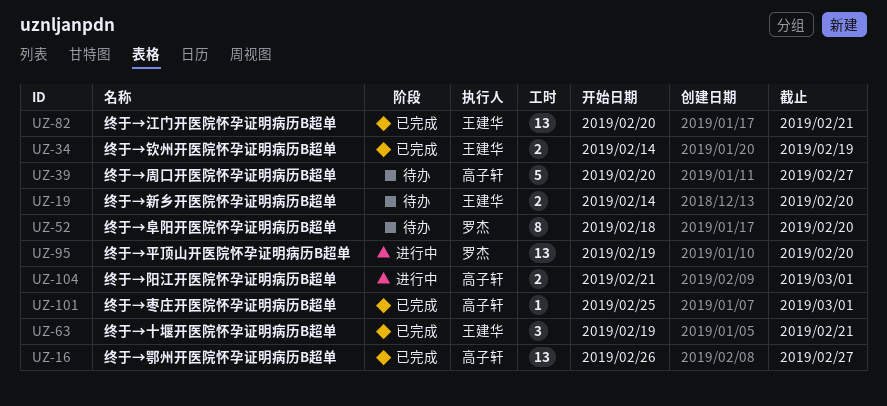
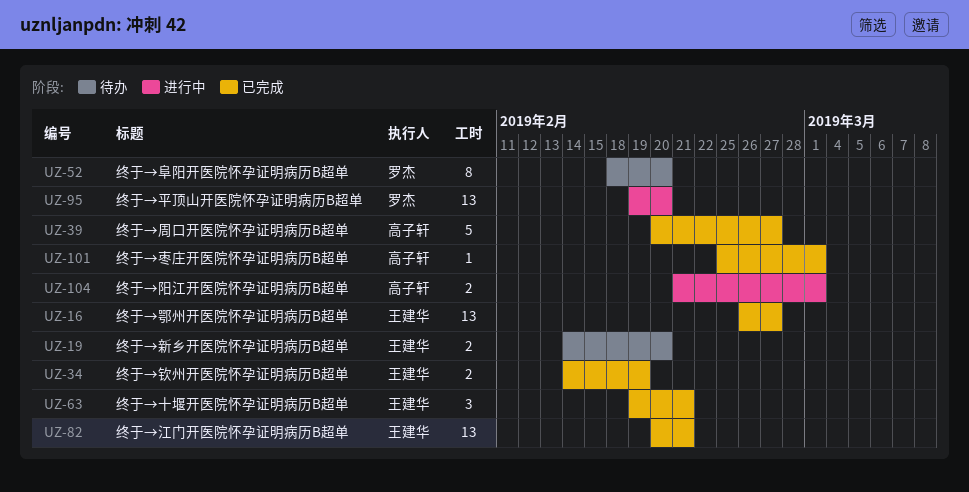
UZ-16, owner: 高子轩 -> 王建华
UZ-39, status: 待办 -> 已完成

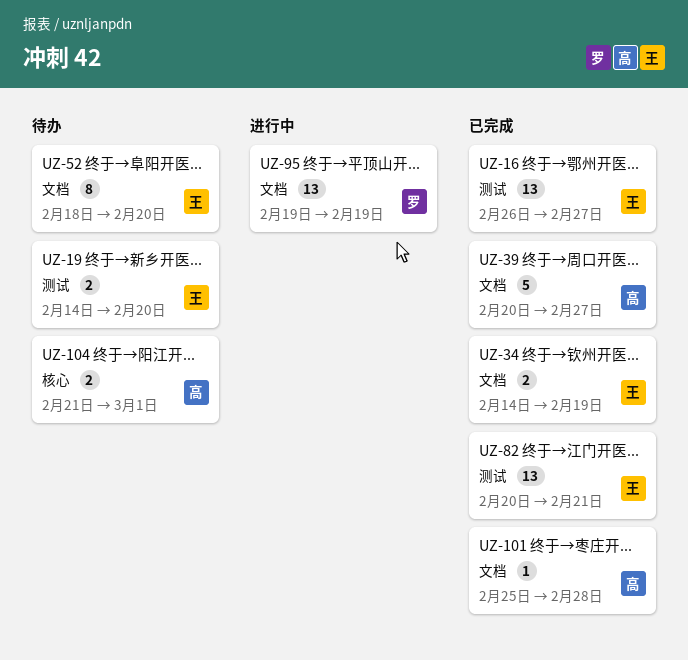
UZ-52, owner: 罗杰 -> 王建华
UZ-63: present -> none
UZ-95, due: Feb 20 -> Feb 19
UZ-101, due: Mar 1 -> Feb 28
UZ-104, status: 进行中 -> 待办

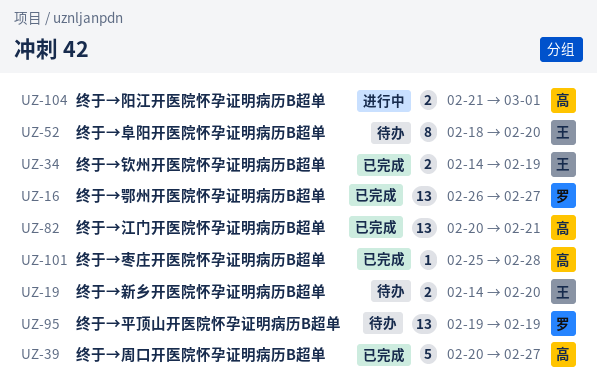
UZ-16, owner: 王 -> 罗
UZ-82, owner: 王 -> 高
UZ-95, status: 进行中 -> 待办
UZ-104, status: 待办 -> 进行中

